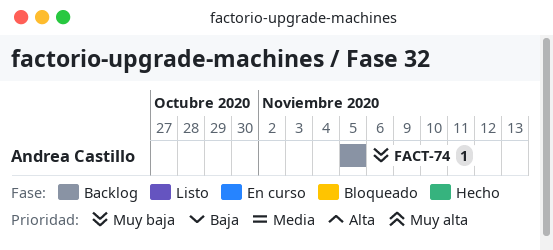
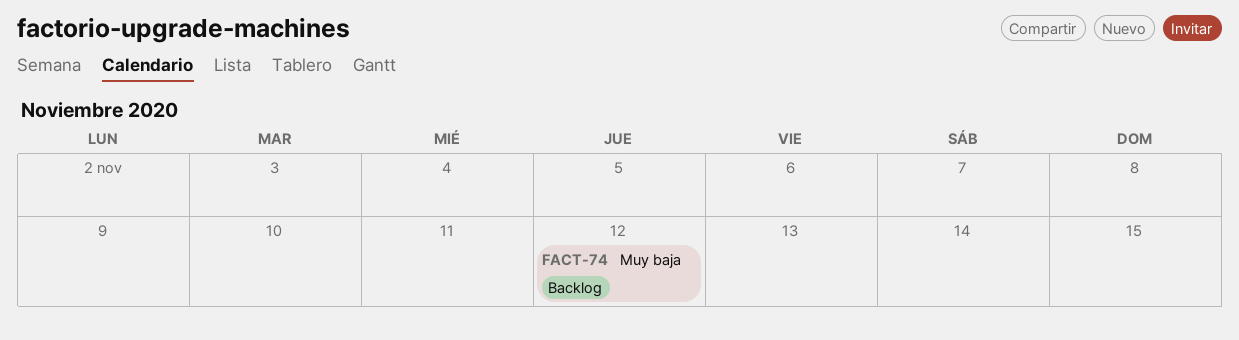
FACT-74, due: Nov 5 -> Nov 12

